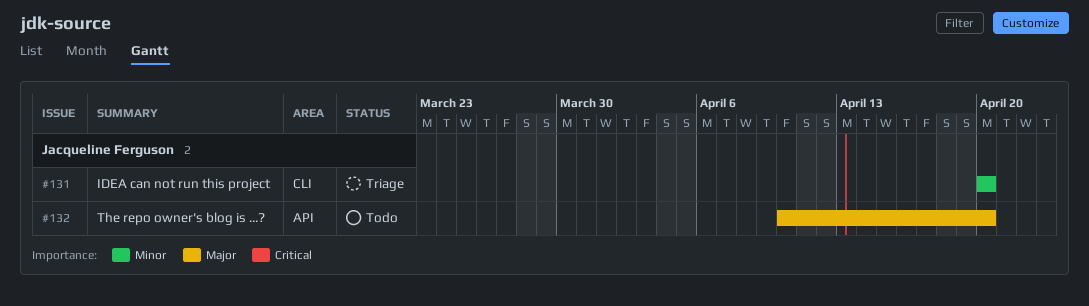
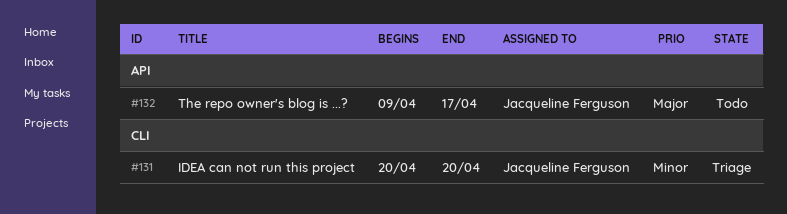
#132, start: Apr 10 -> Apr 9
#132, due: Apr 20 -> Apr 17

